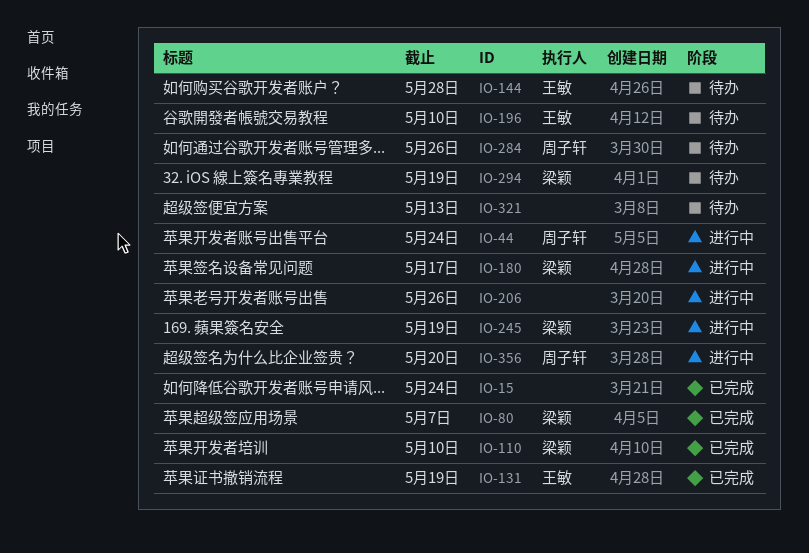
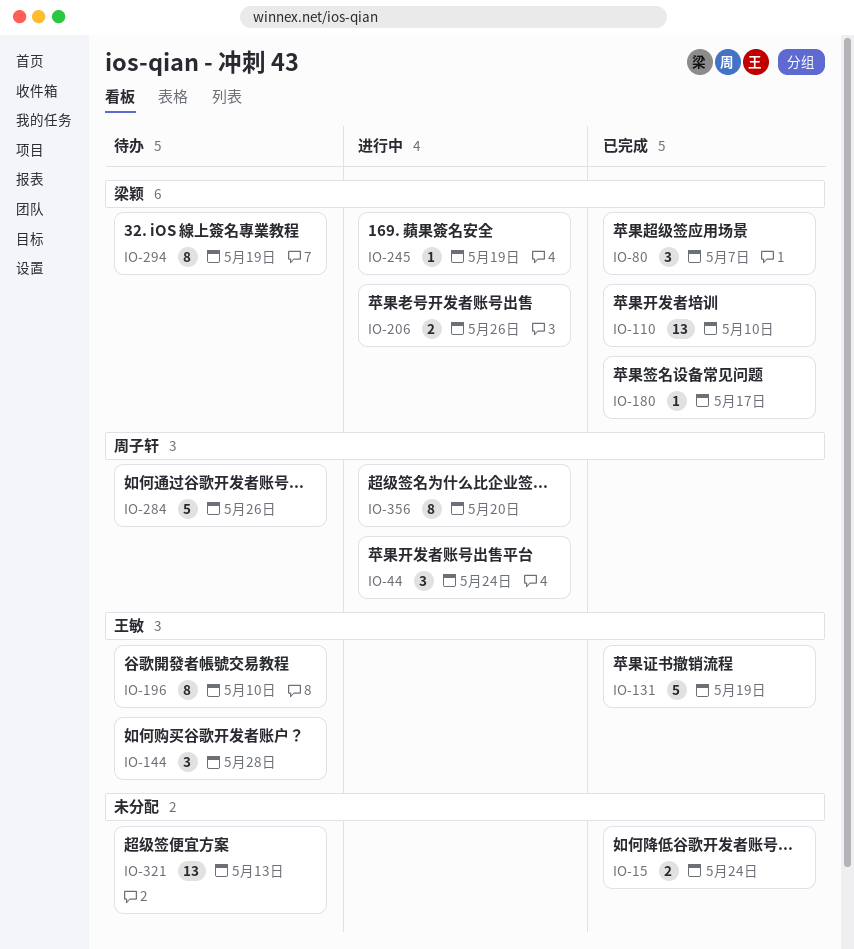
IO-180, status: 进行中 -> 已完成
IO-206, owner: none -> 梁颖

